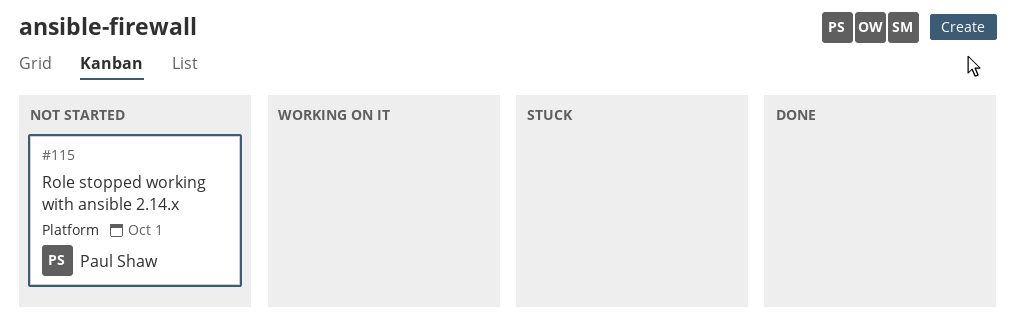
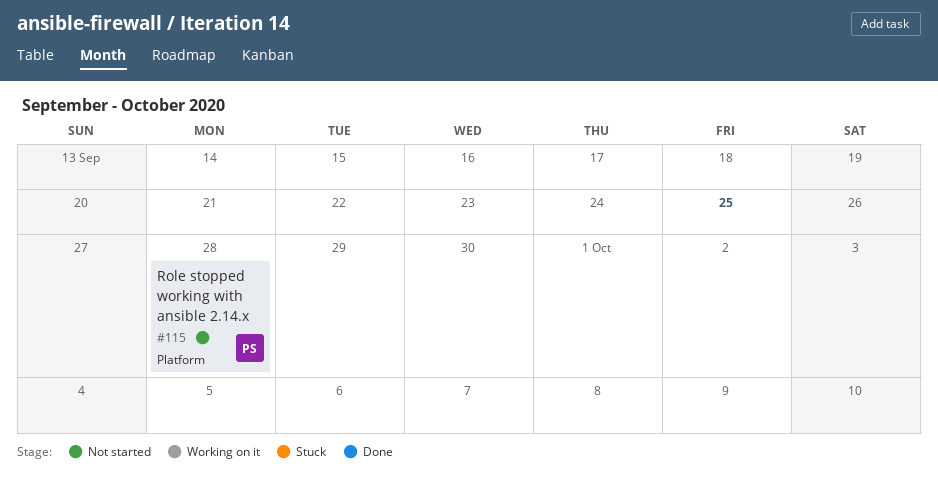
#115, due: Oct 1 -> Sep 28

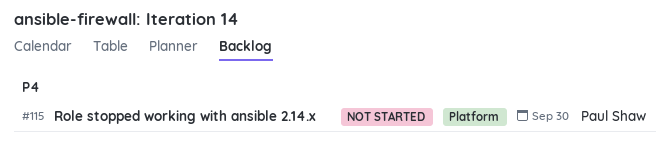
#115, due: Sep 28 -> Sep 30

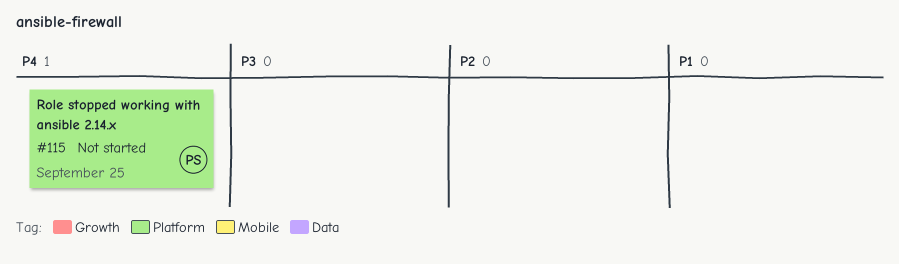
#115, due: Sep 30 -> Sep 25

